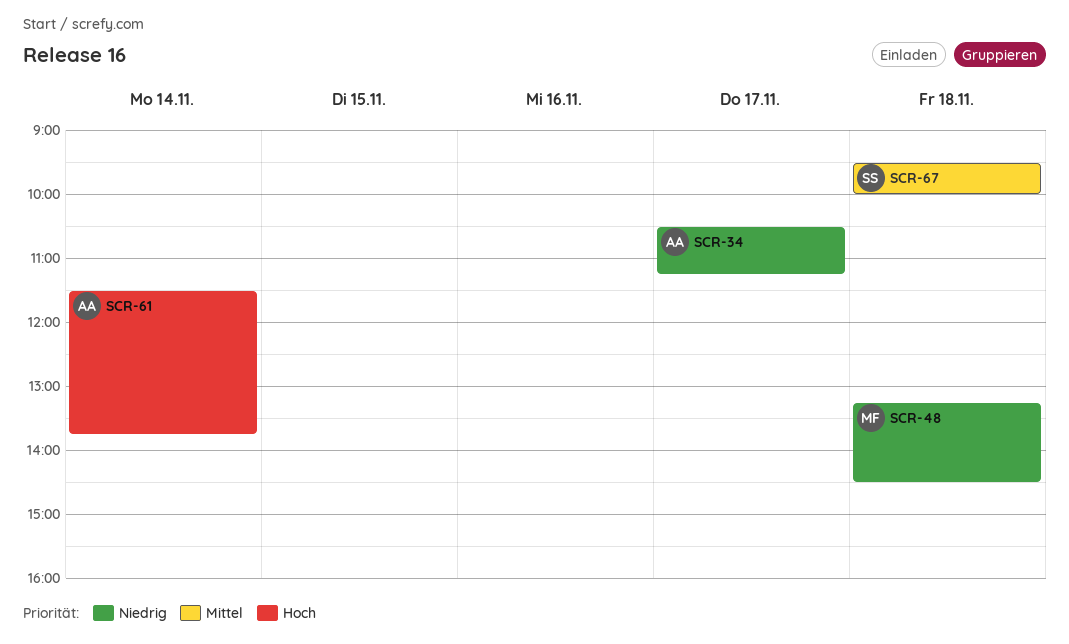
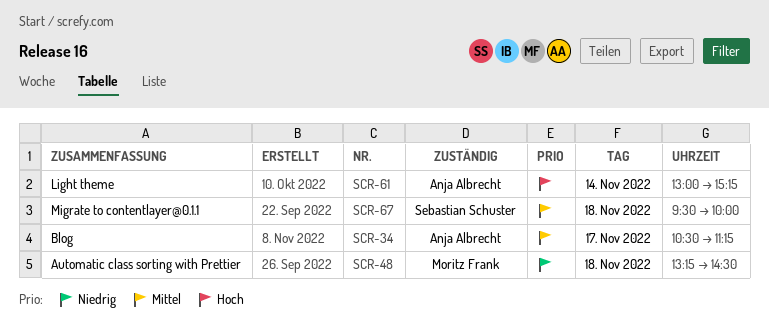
SCR-34, priority: Niedrig -> Mittel
SCR-61, begins: 11:30 -> 13:00
SCR-61, ends: 13:45 -> 15:15

